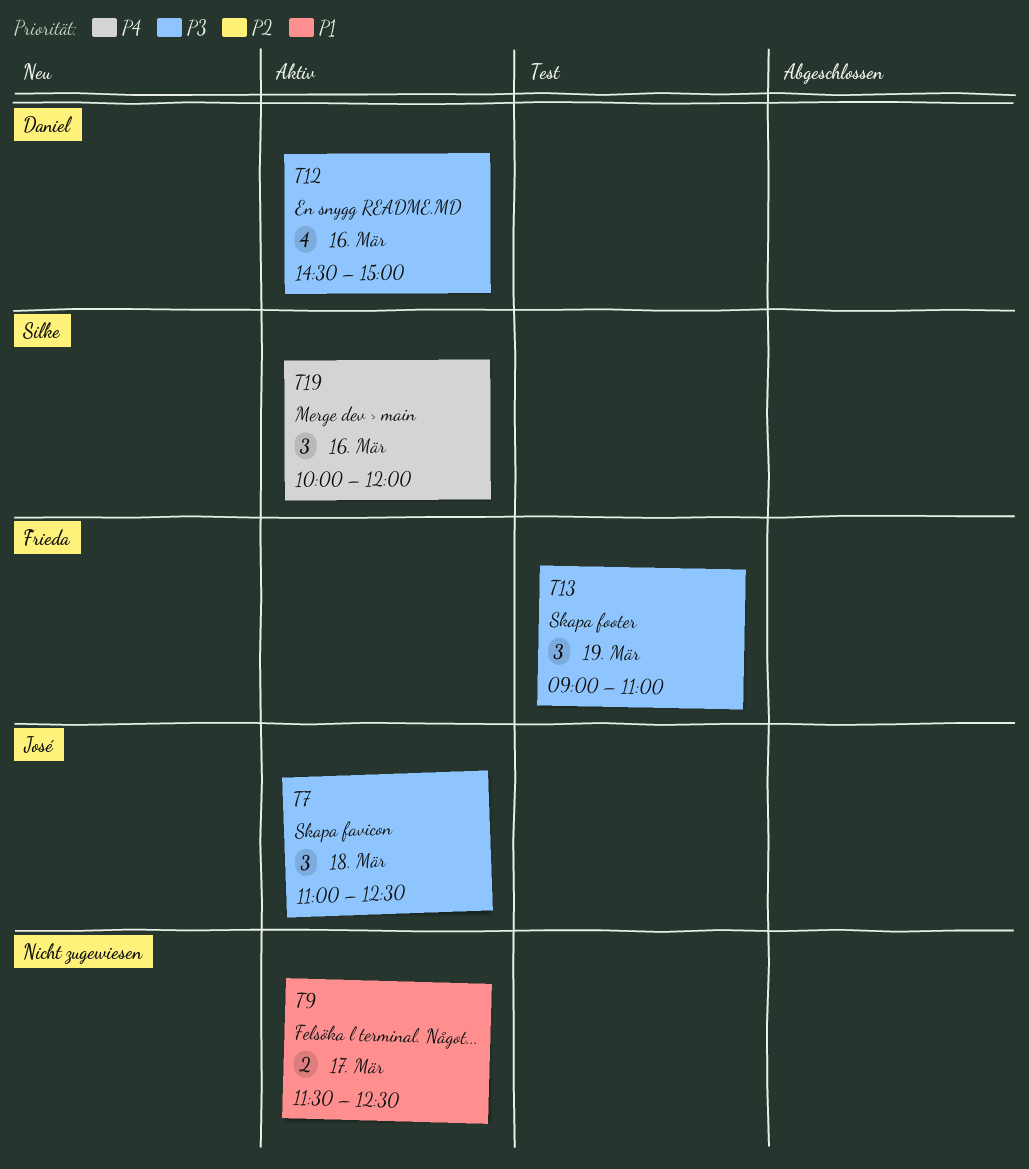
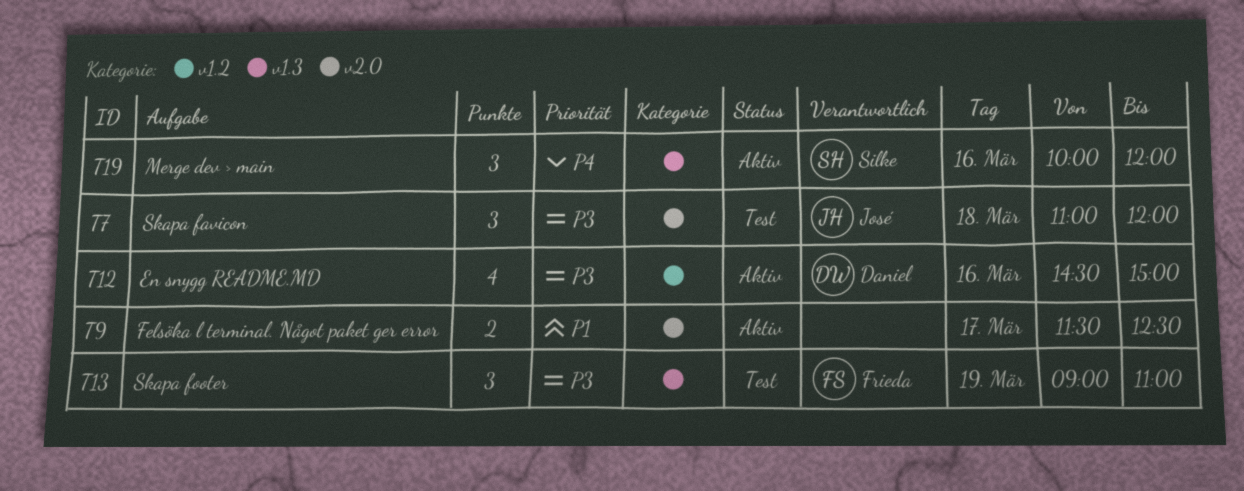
T7, status: Aktiv -> Test
T7, ends: 12:30 -> 12:00

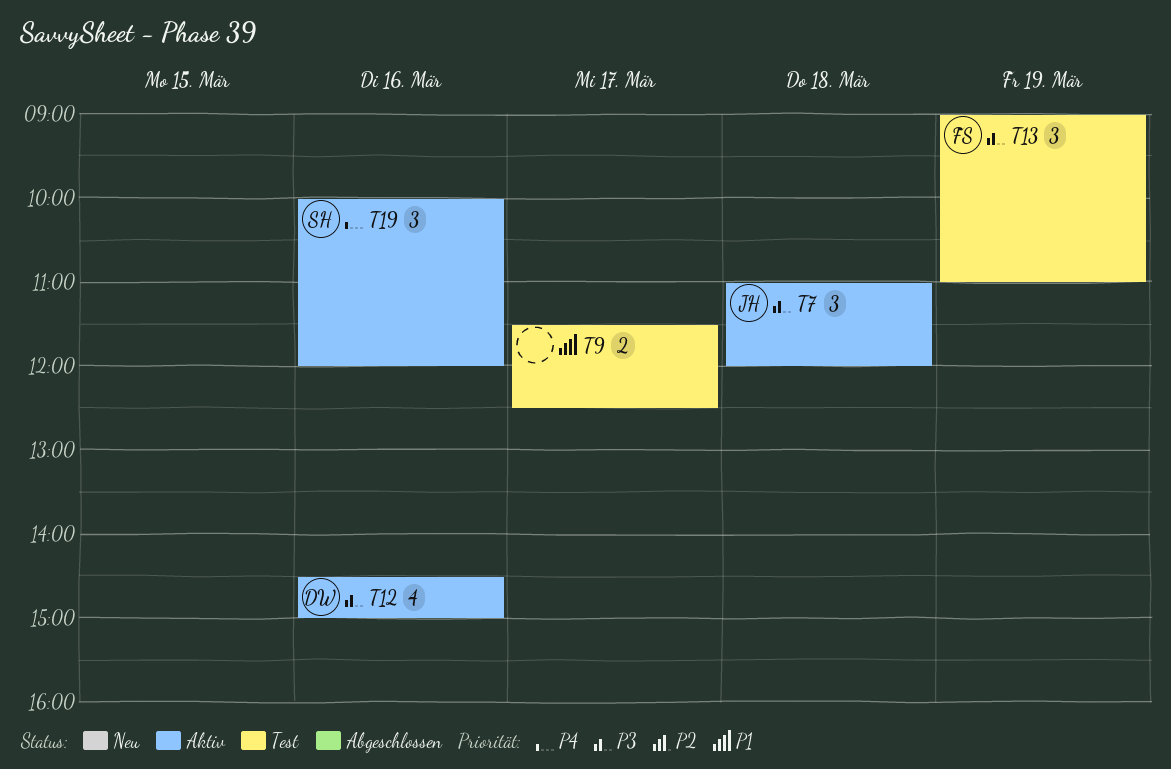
T7, status: Test -> Aktiv
T9, status: Aktiv -> Test

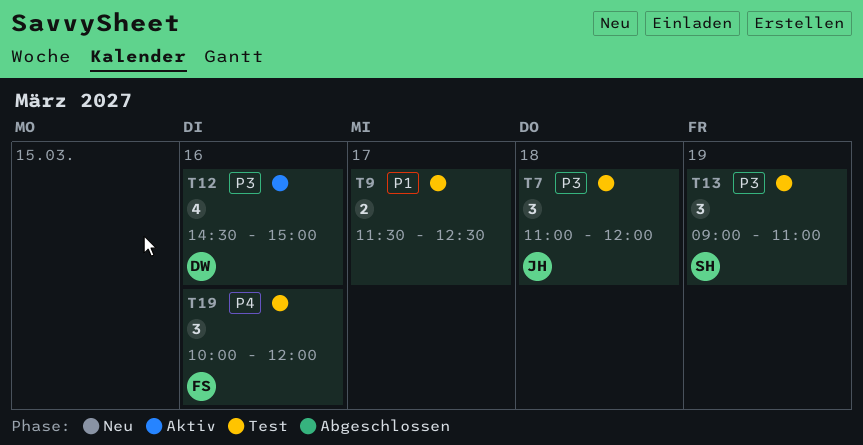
T7, status: Aktiv -> Test
T13, owner: FS -> SH
T19, status: Aktiv -> Test
T19, owner: SH -> FS

